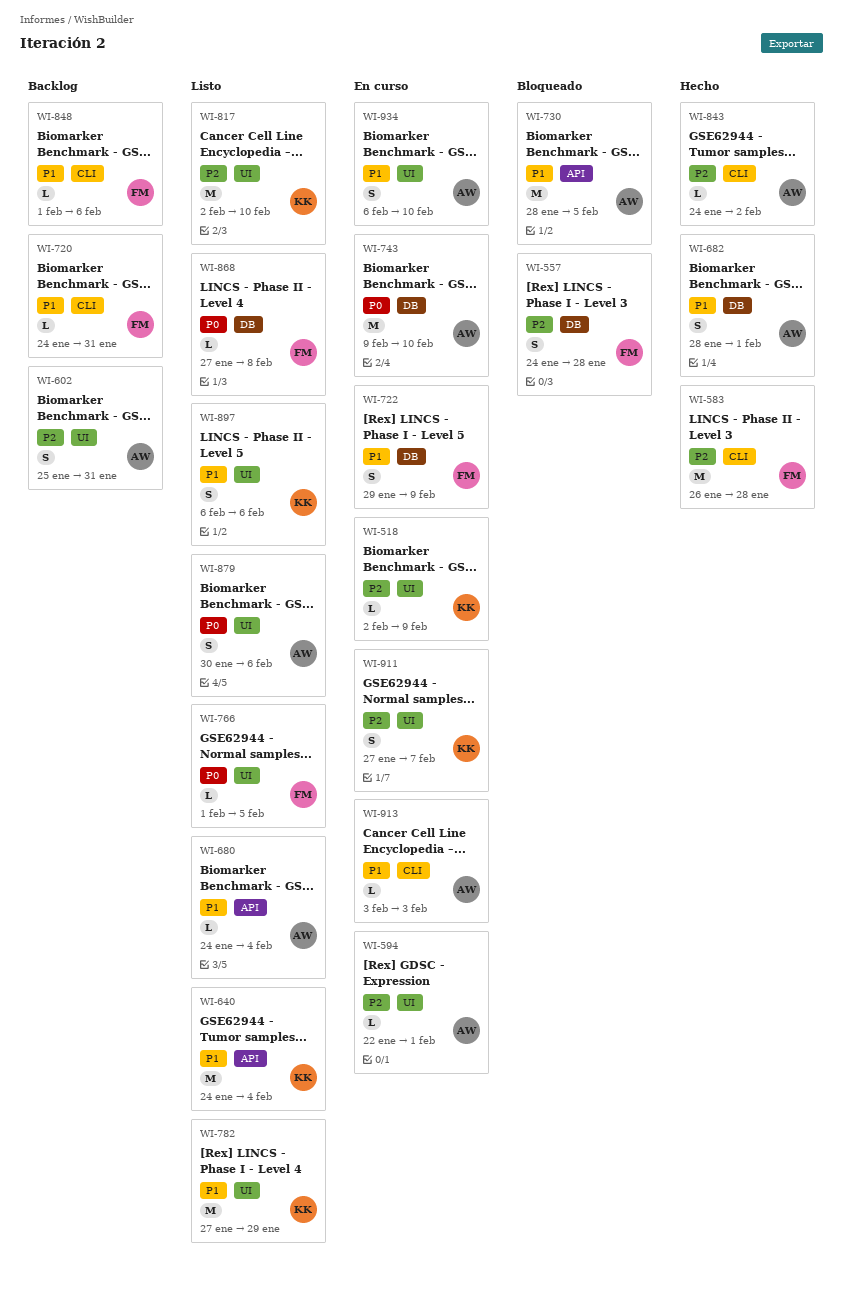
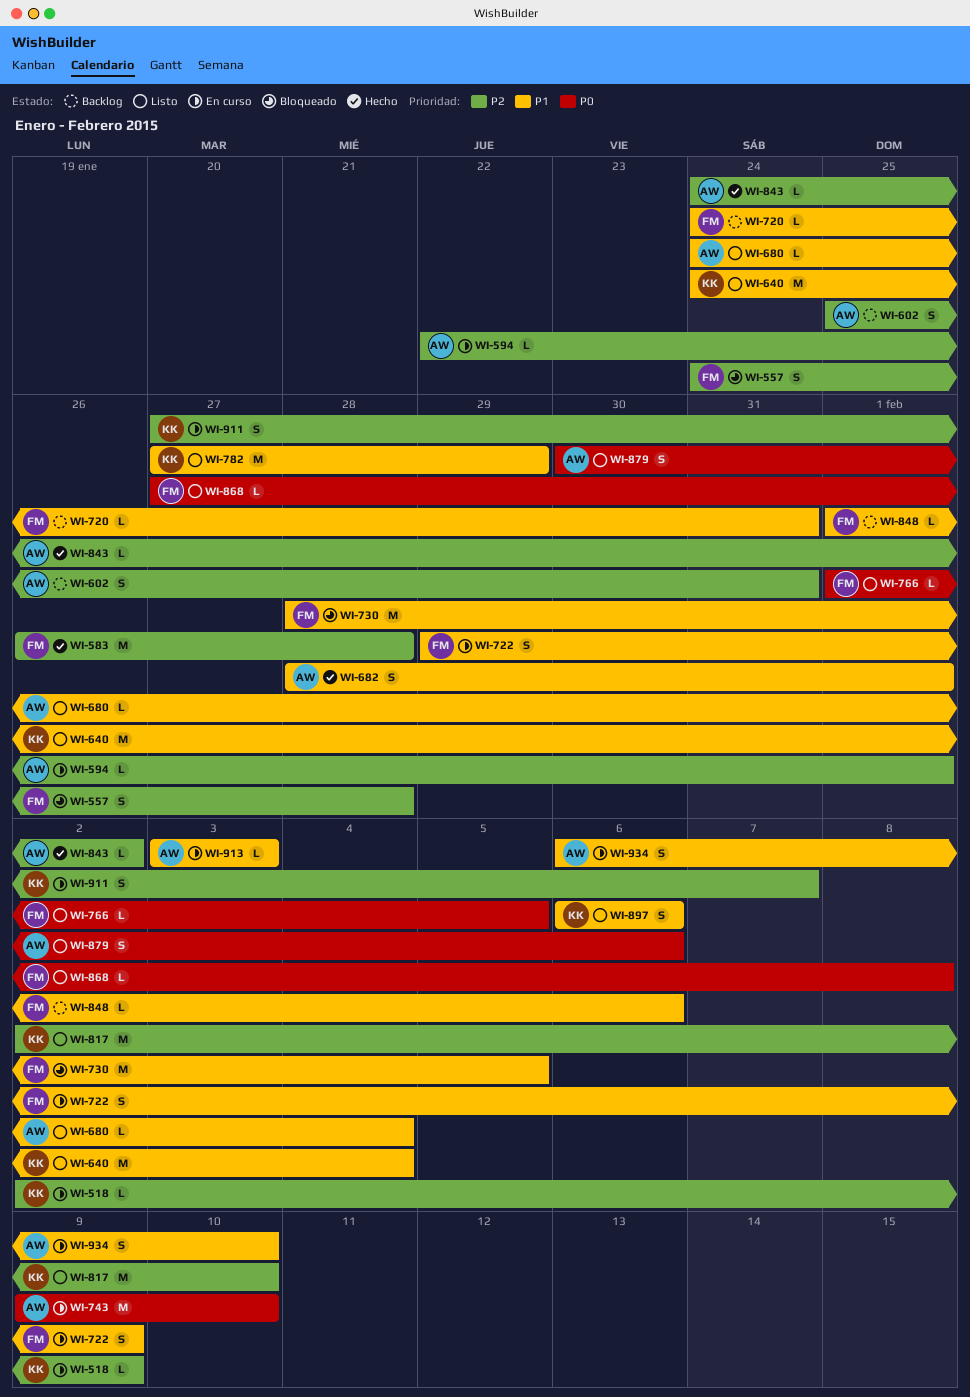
WI-730, owner: AW -> FM

